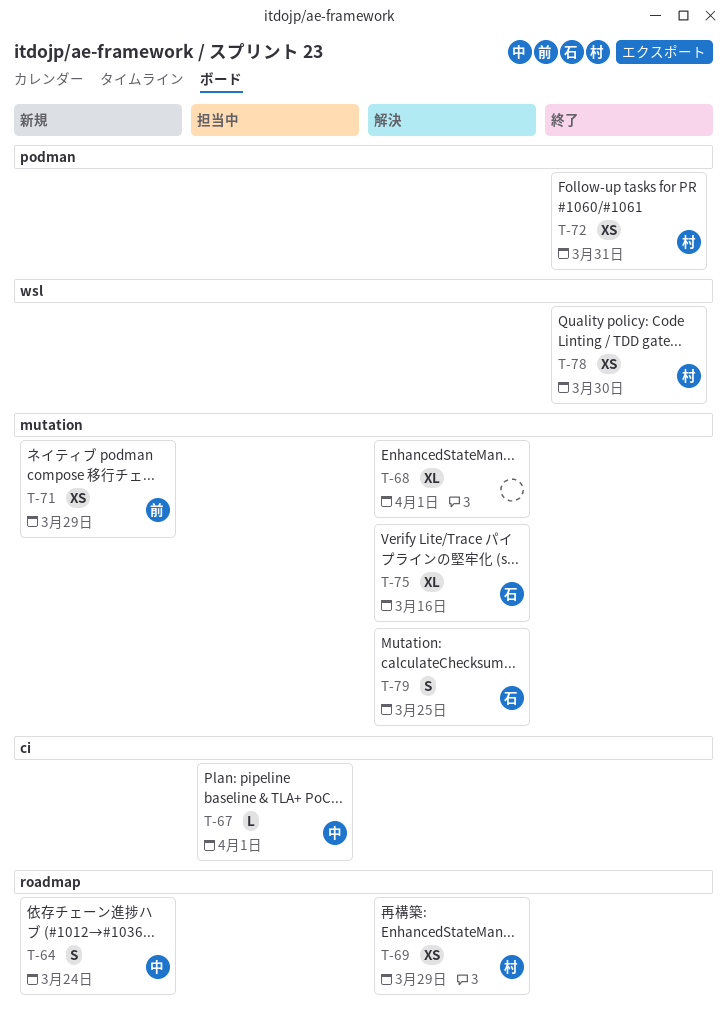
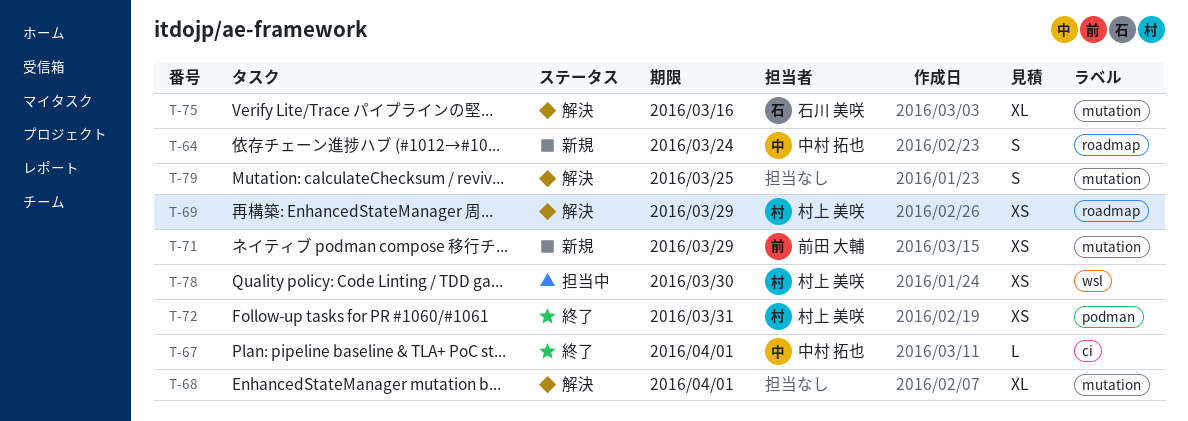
T-67, status: 担当中 -> 終了
T-78, status: 終了 -> 担当中
T-79, owner: 石川 美咲 -> none

